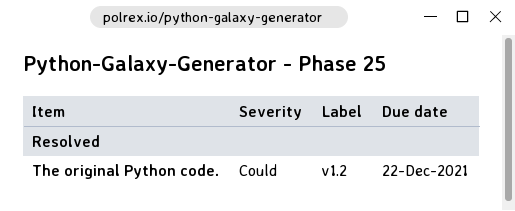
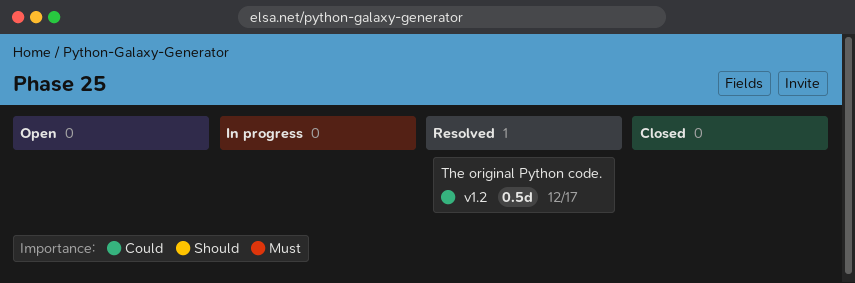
The original Python code., due: Dec 22 -> Dec 17

